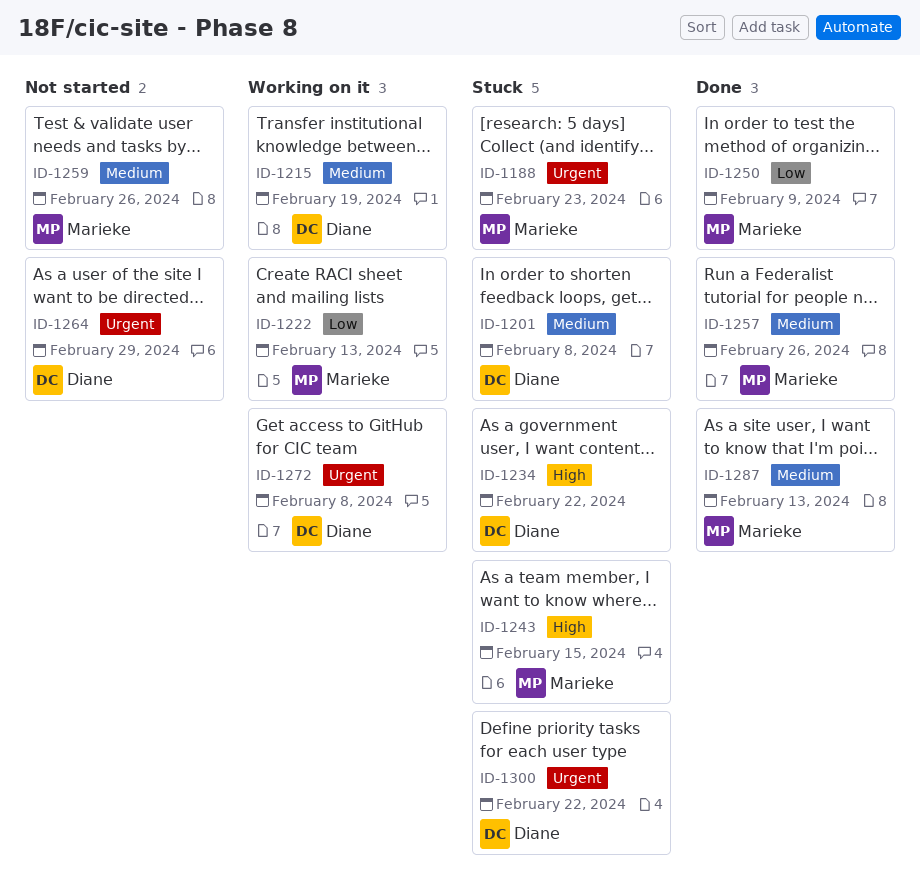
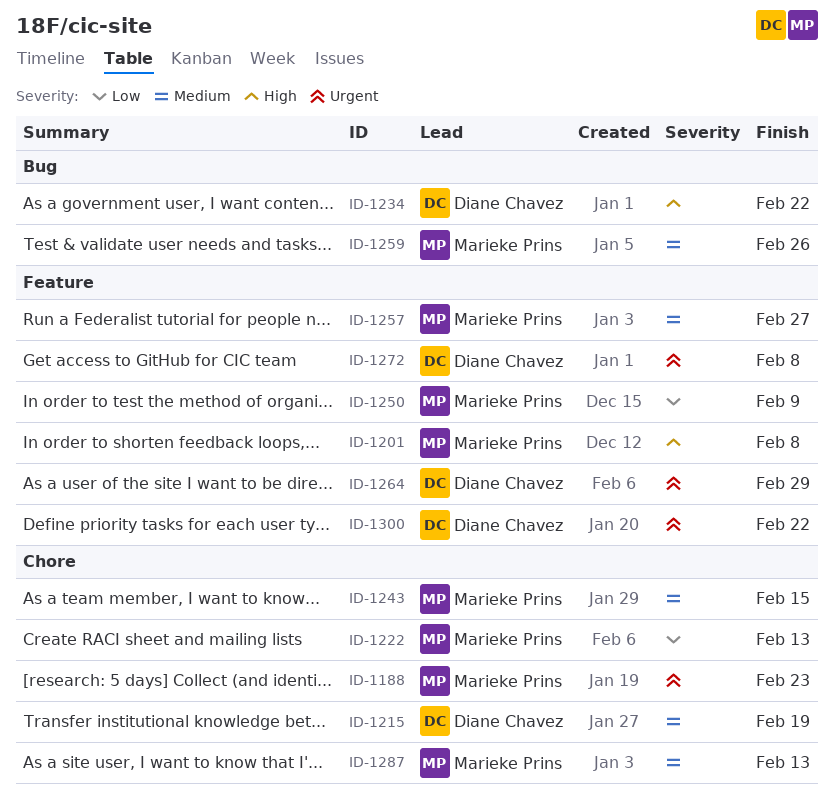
ID-1201, owner: Diane Chavez -> Marieke Prins
ID-1201, priority: Medium -> High
ID-1243, priority: High -> Medium
ID-1257, due: Feb 26 -> Feb 27

